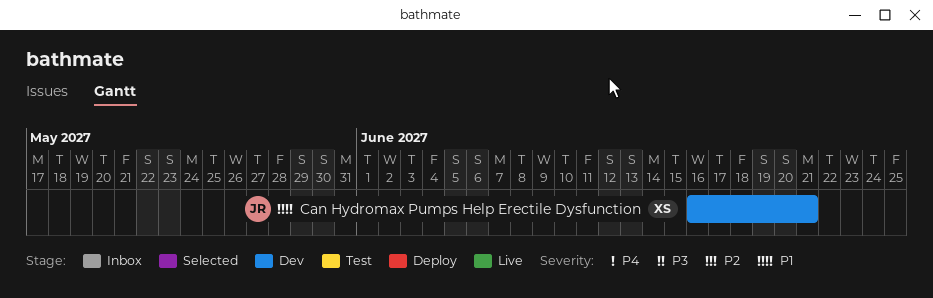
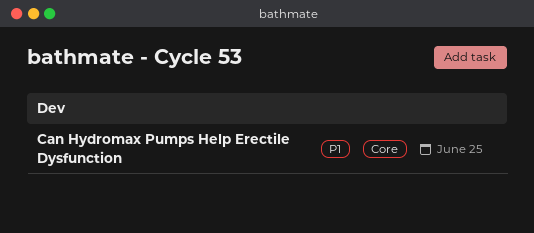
Can Hydromax Pumps Help Erectile Dysfunction, due: Jun 21 -> Jun 25

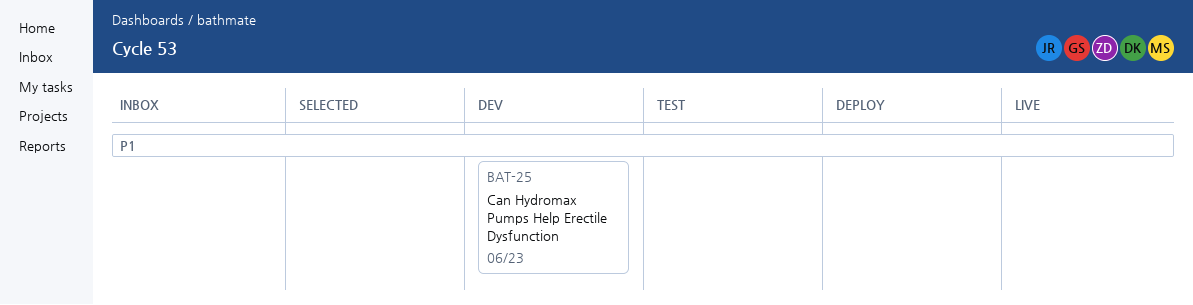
Can Hydromax Pumps Help Erectile Dysfunction, due: Jun 25 -> Jun 23

